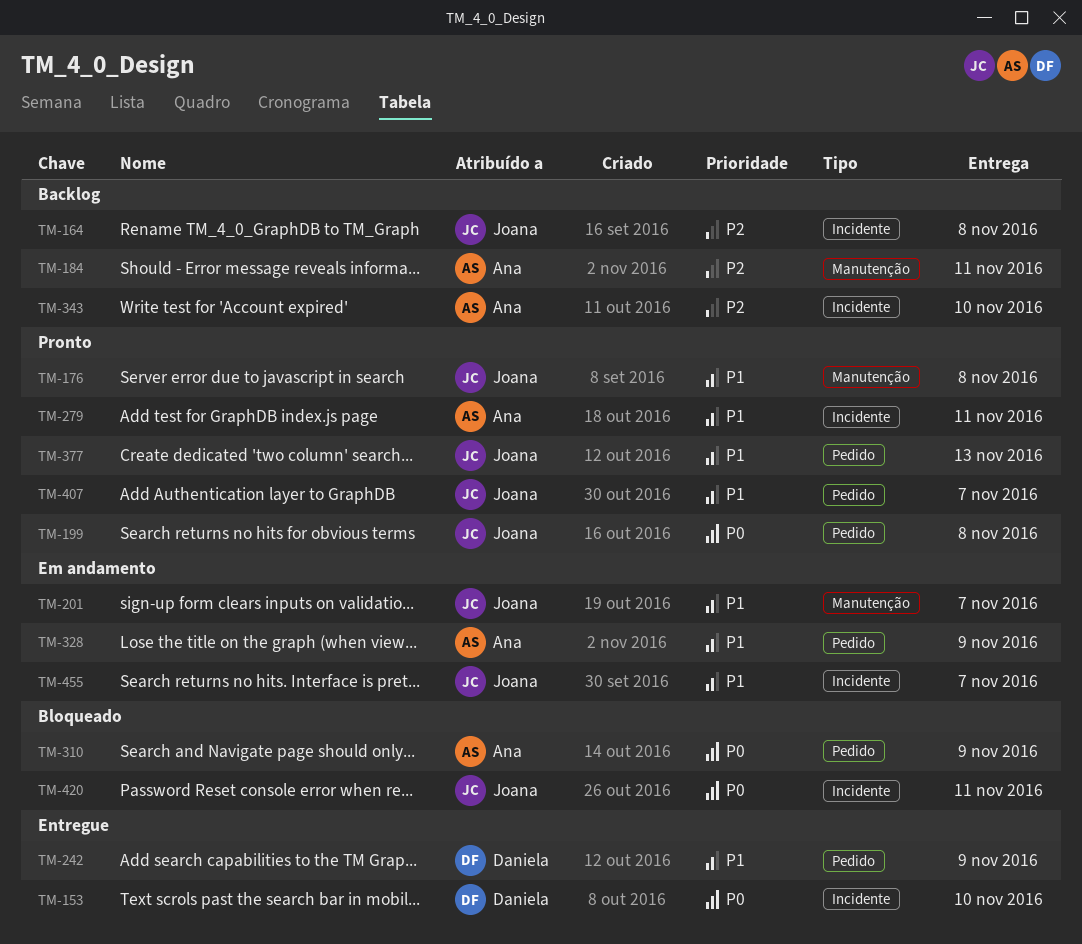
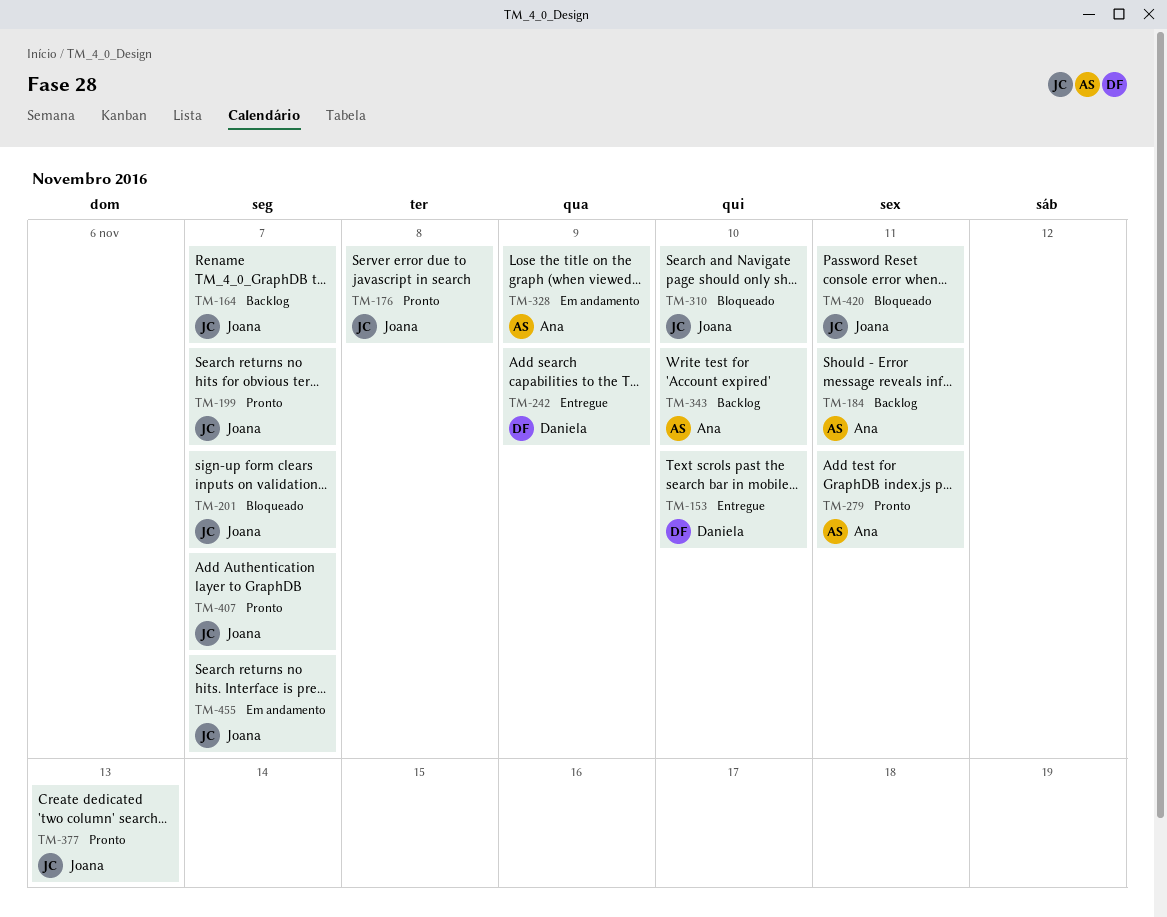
TM-164, due: Nov 8 -> Nov 7
TM-199, due: Nov 8 -> Nov 7
TM-201, status: Em andamento -> Bloqueado
TM-310, owner: Ana -> Joana
TM-310, due: Nov 9 -> Nov 10

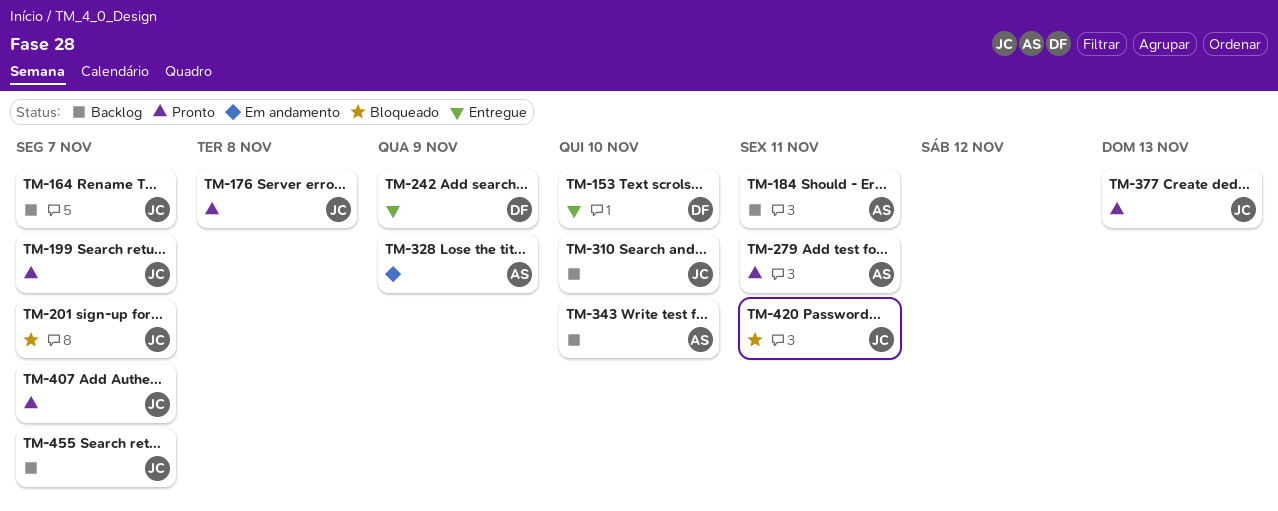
TM-310, status: Bloqueado -> Backlog
TM-455, status: Em andamento -> Backlog

